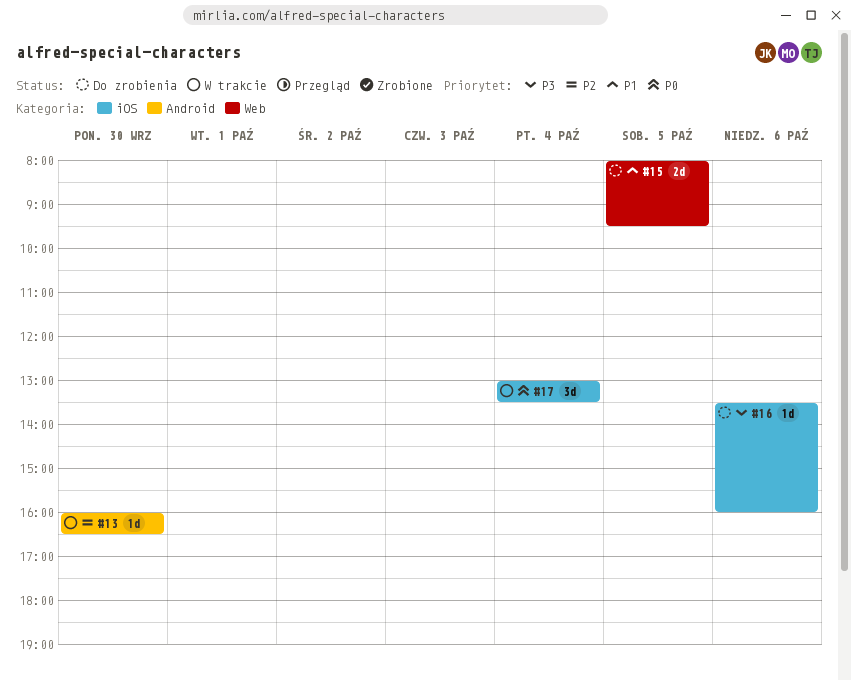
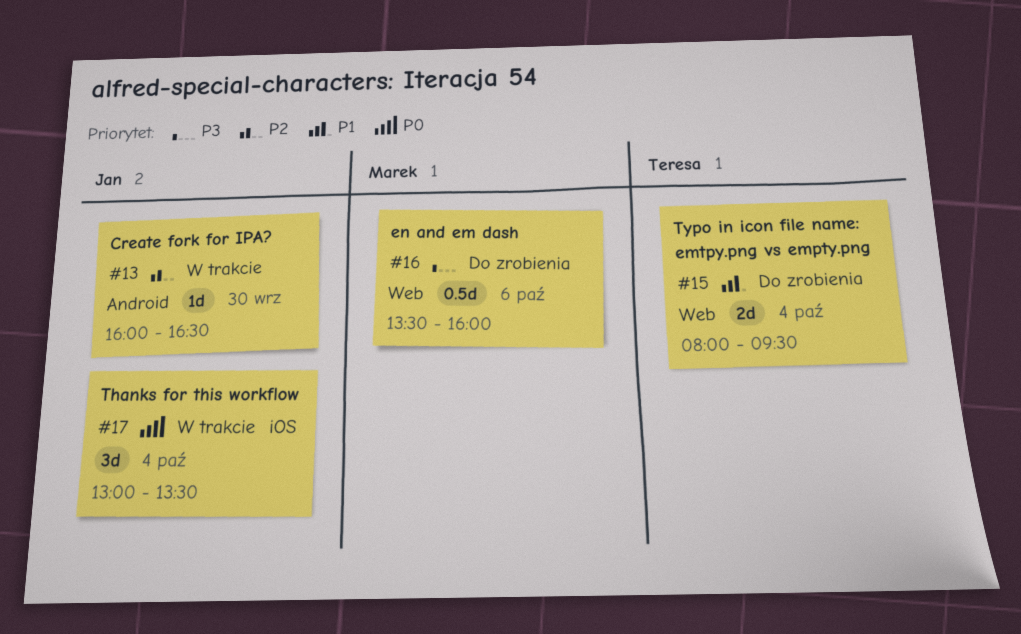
#15, day: Oct 5 -> Oct 4
#16, label: iOS -> Web
#16, estimate: 1d -> 0.5d

